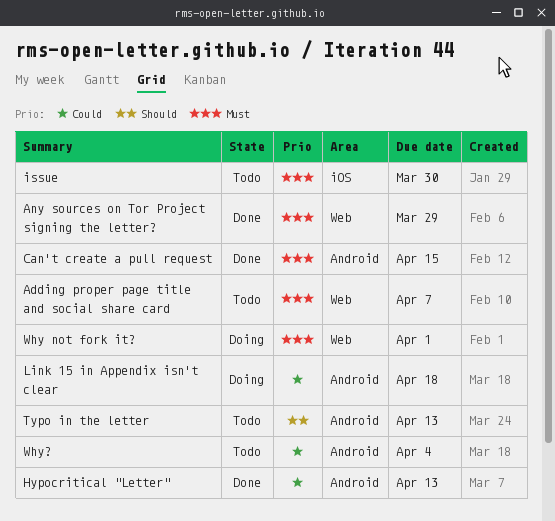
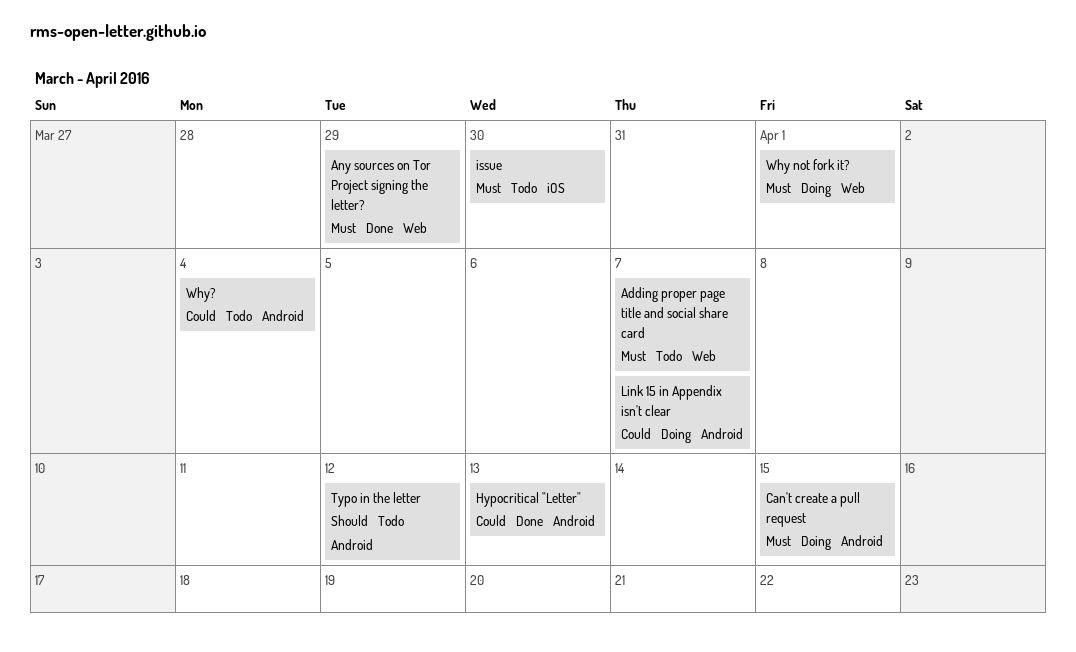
Can't create a pull request, status: Done -> Doing
Link 15 in Appendix isn't clear, due: Apr 18 -> Apr 7
Typo in the letter, due: Apr 13 -> Apr 12

